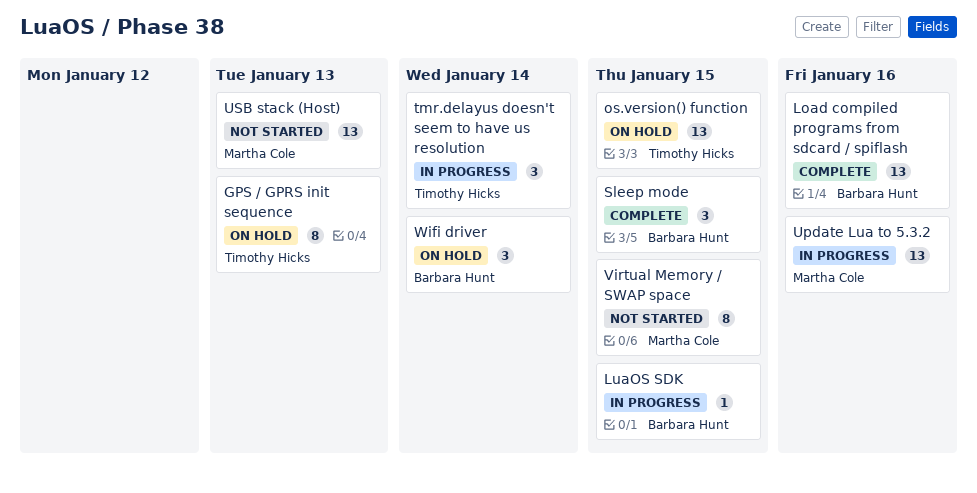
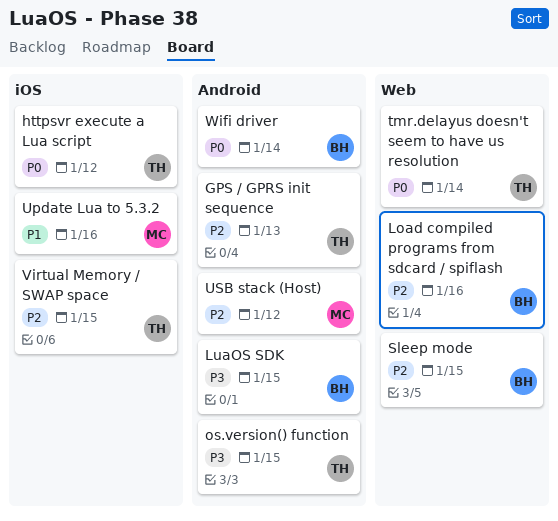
httpsvr execute a Lua script: none -> present
USB stack (Host), due: Jan 13 -> Jan 12
Virtual Memory / SWAP space, owner: Martha Cole -> Timothy Hicks

